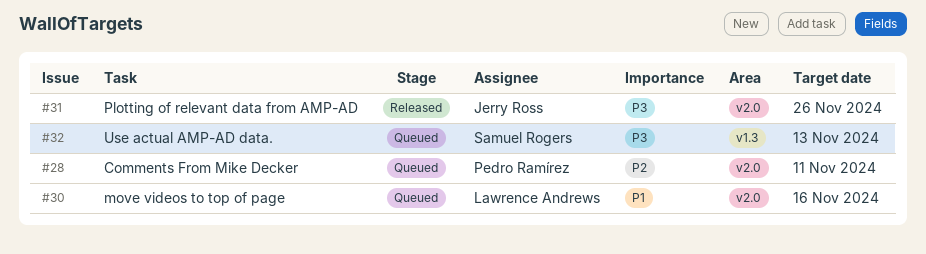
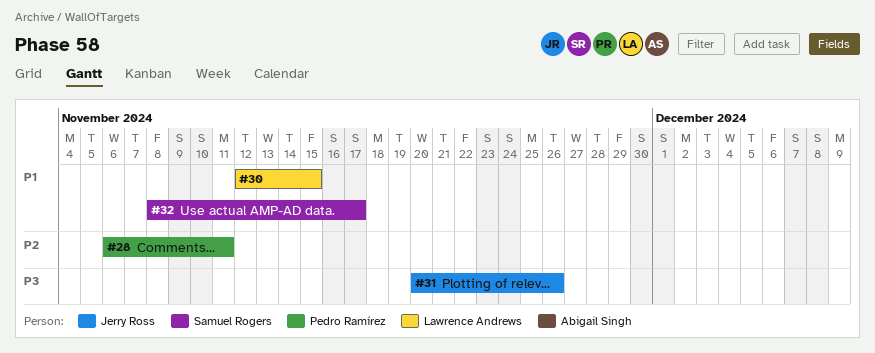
#30, due: Nov 16 -> Nov 15
#32, priority: P3 -> P1
#32, due: Nov 13 -> Nov 17

